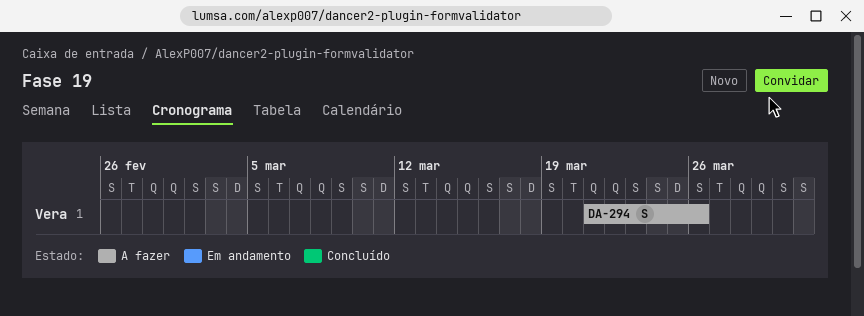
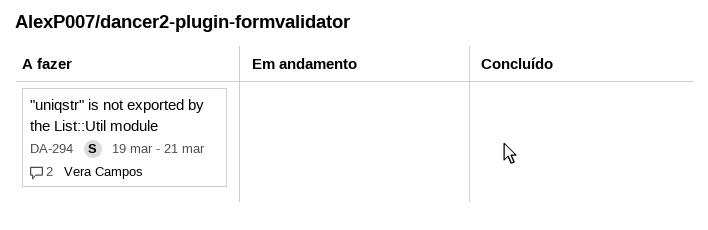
DA-294, start: Mar 21 -> Mar 19
DA-294, due: Mar 26 -> Mar 21

